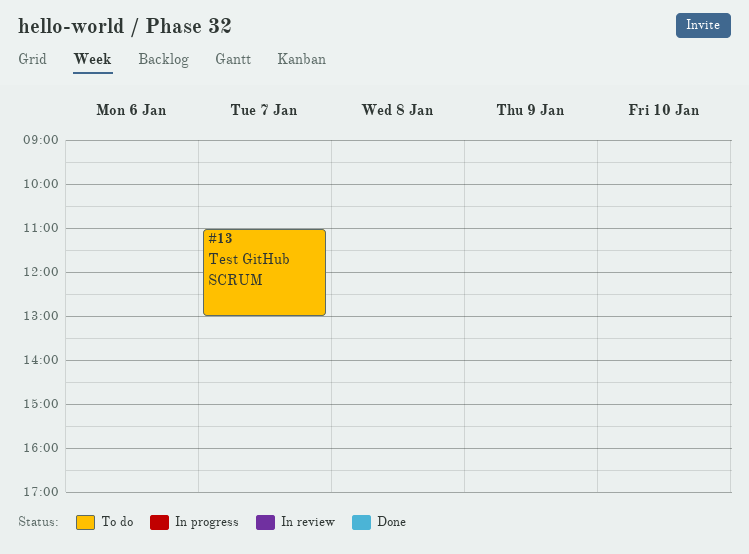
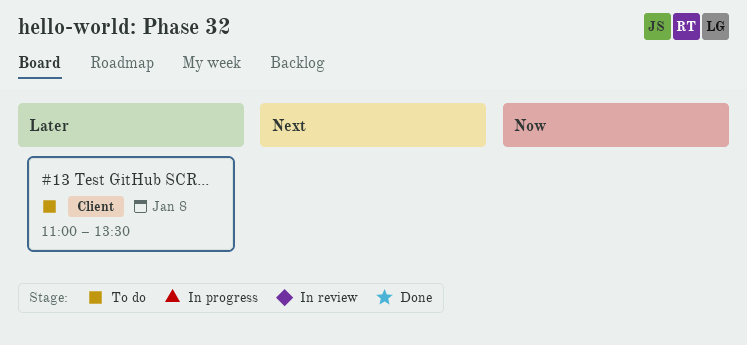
#13, day: Jan 7 -> Jan 8
#13, ends: 13:00 -> 13:30

